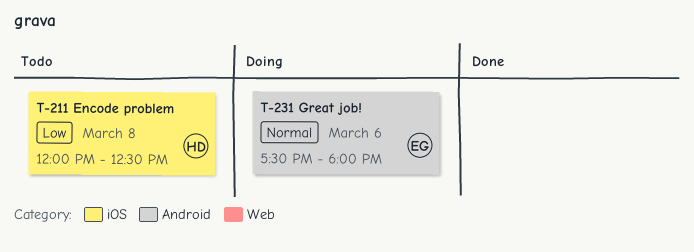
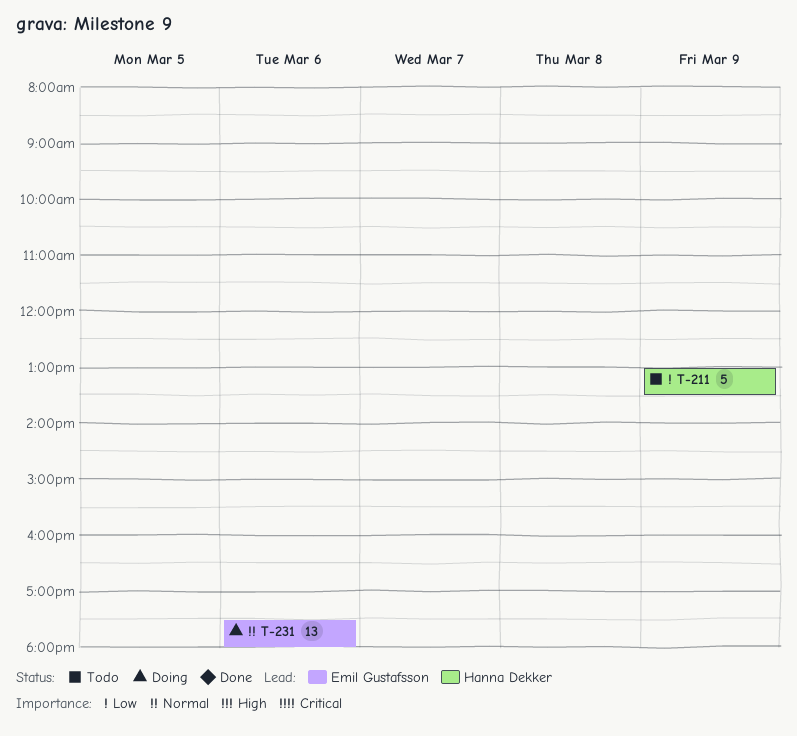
T-211, day: Mar 8 -> Mar 9
T-211, begins: 12:00 -> 13:00
T-211, ends: 12:30 -> 13:30

